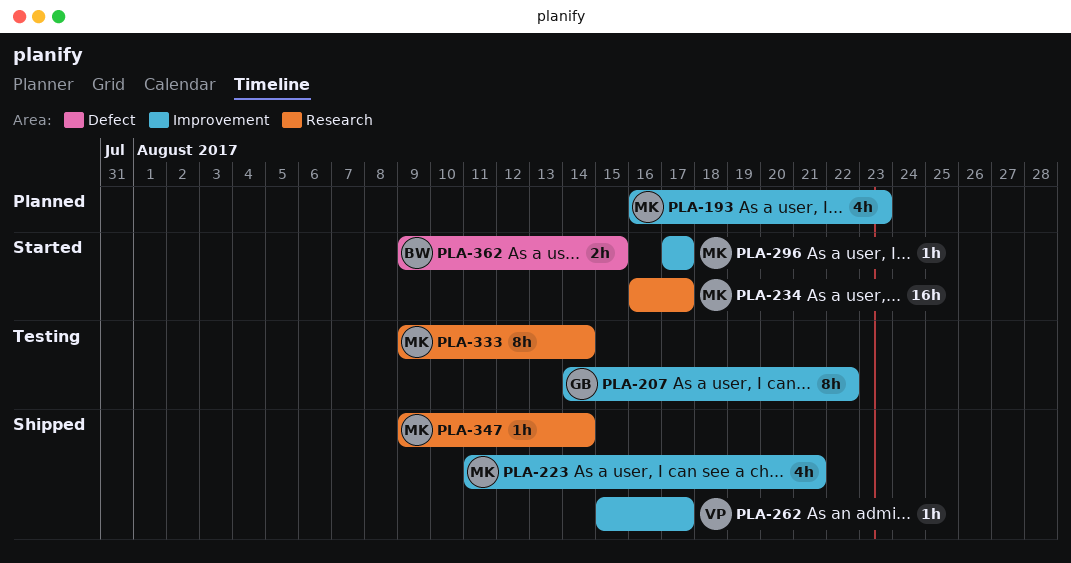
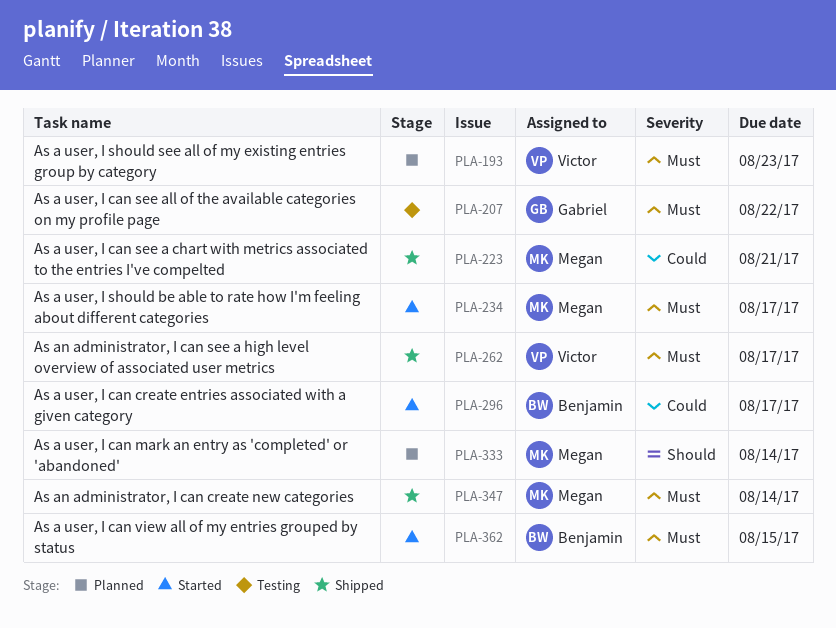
PLA-193, owner: Megan -> Victor
PLA-296, owner: Megan -> Benjamin
PLA-333, status: Testing -> Planned

